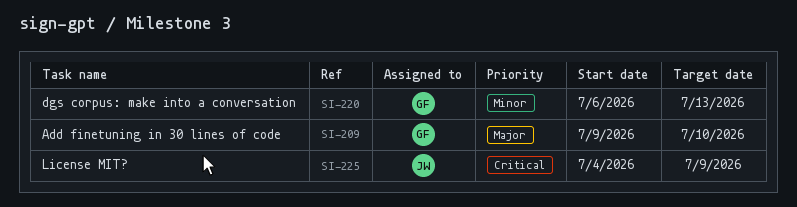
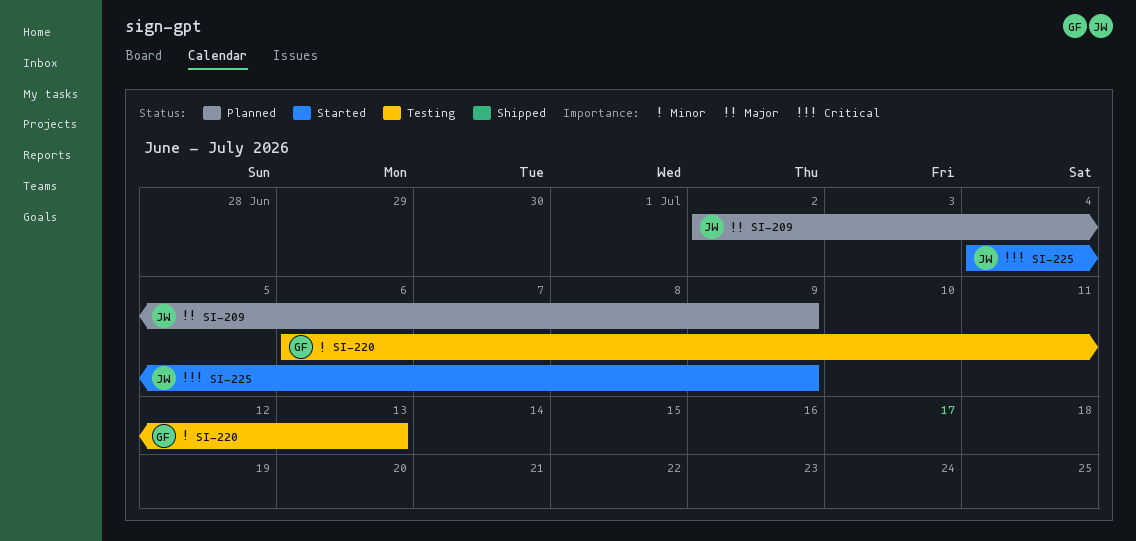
SI-209, owner: GF -> JW
SI-209, start: Jul 9 -> Jul 2
SI-209, due: Jul 10 -> Jul 9

